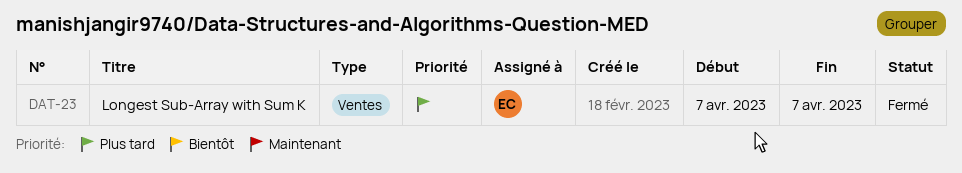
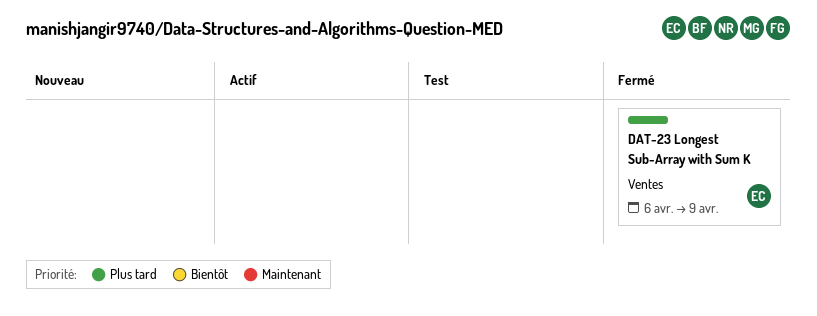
DAT-23, start: Apr 7 -> Apr 6
DAT-23, due: Apr 7 -> Apr 9

